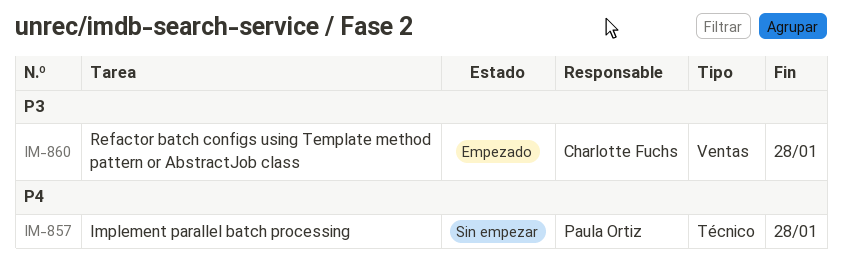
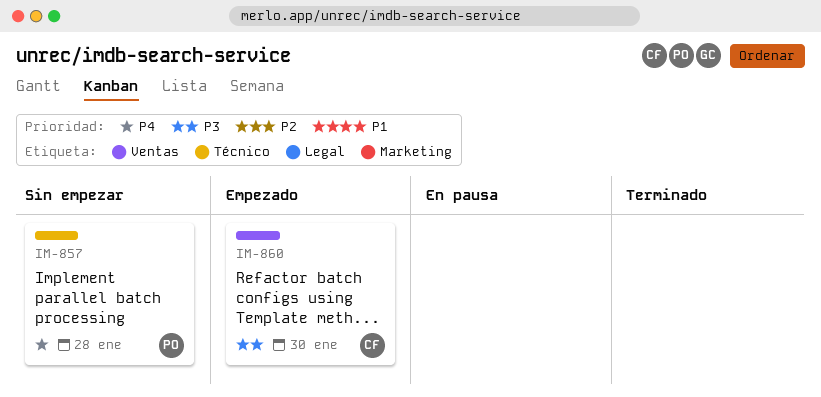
IM-860, due: Jan 28 -> Jan 30

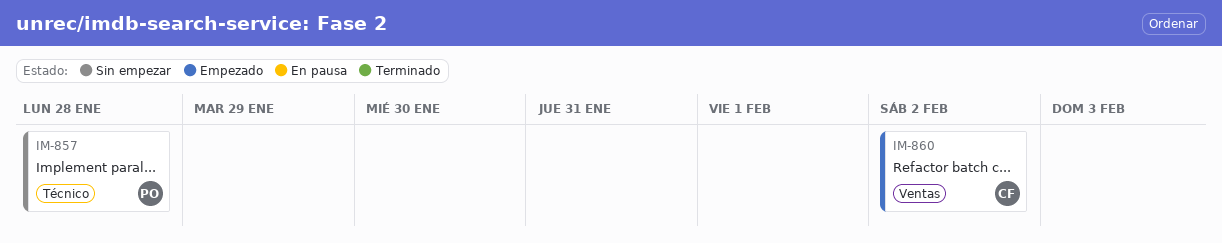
IM-860, due: Jan 30 -> Feb 2

